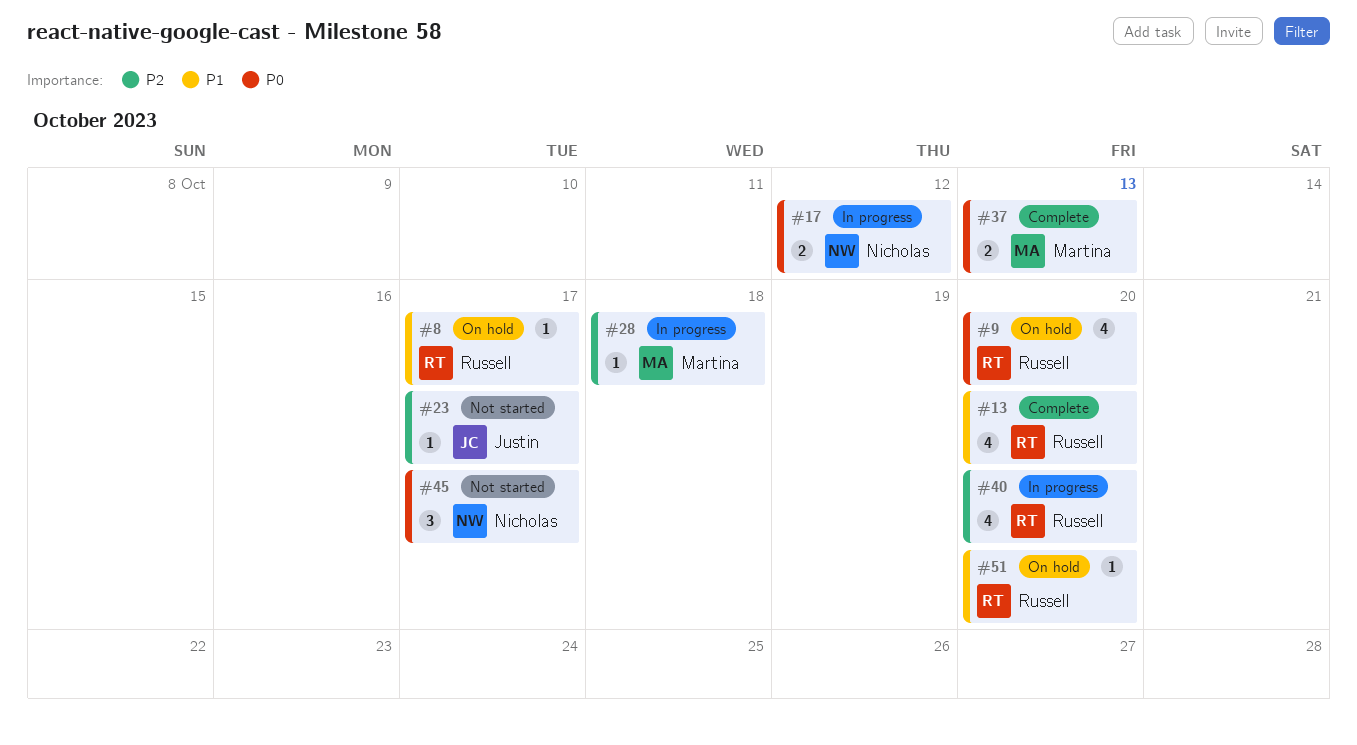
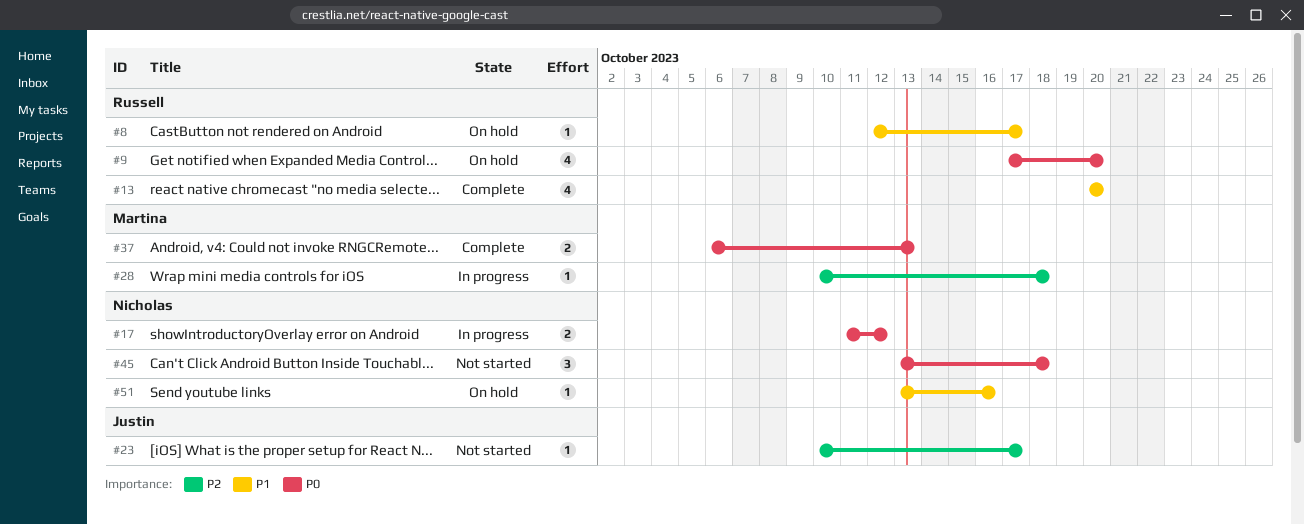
#40: present -> none
#45, due: Oct 17 -> Oct 18
#51, owner: Russell -> Nicholas
#51, due: Oct 20 -> Oct 16

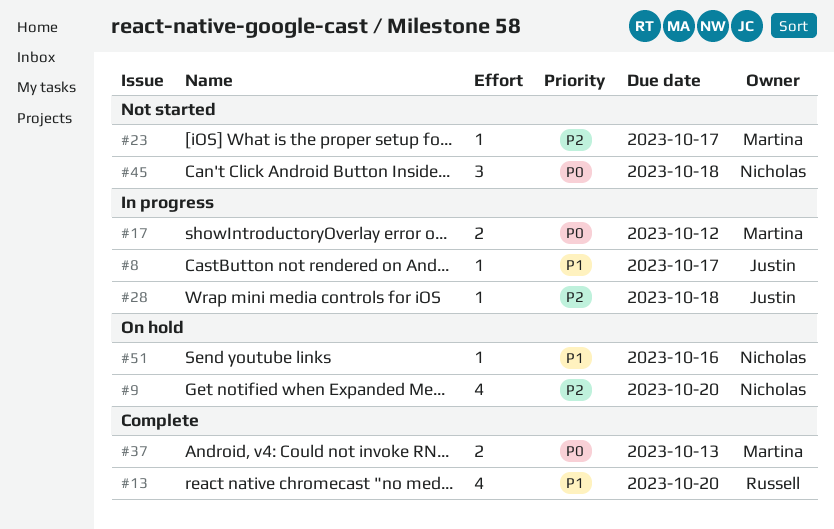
#8, status: On hold -> In progress
#8, owner: Russell -> Justin
#9, owner: Russell -> Nicholas
#9, priority: P0 -> P2
#17, owner: Nicholas -> Martina
#23, owner: Justin -> Martina
#28, owner: Martina -> Justin

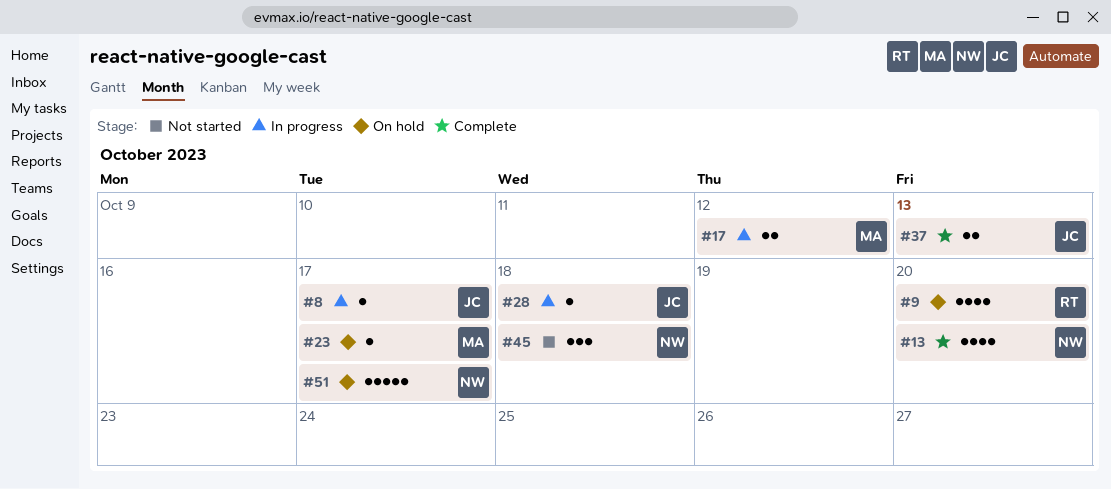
#9, owner: Nicholas -> Russell
#13, owner: Russell -> Nicholas
#23, status: Not started -> On hold
#37, owner: Martina -> Justin
#51, estimate: 1 -> 5
#51, due: Oct 16 -> Oct 17

